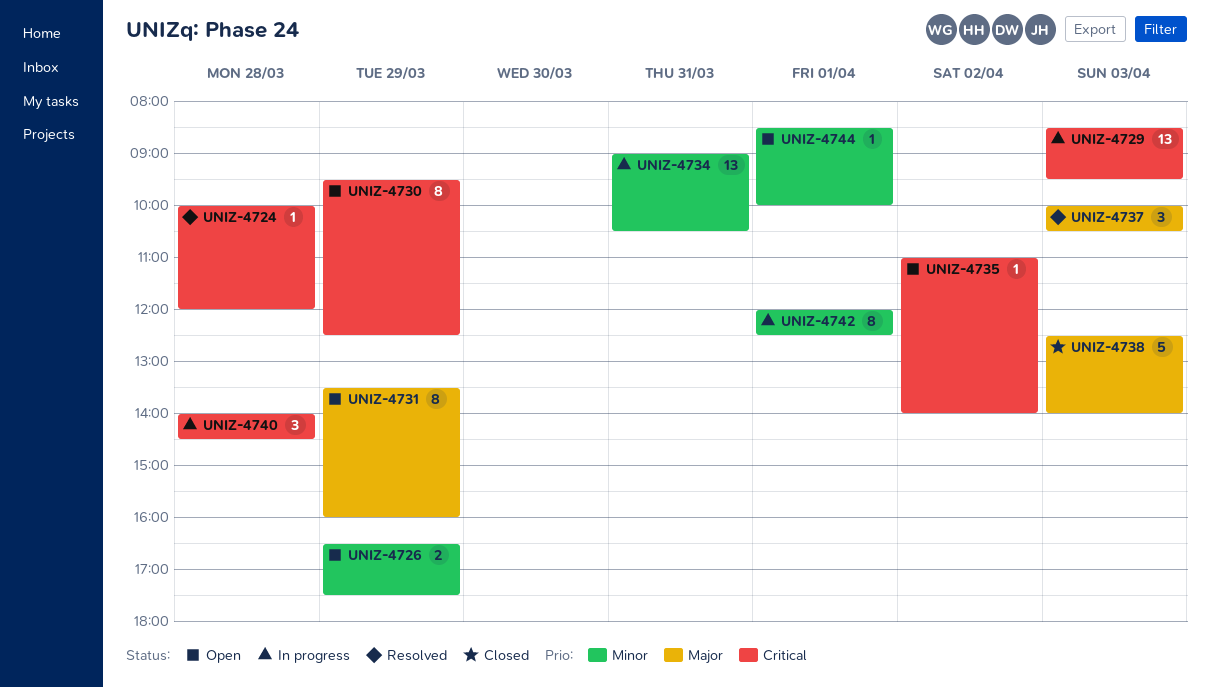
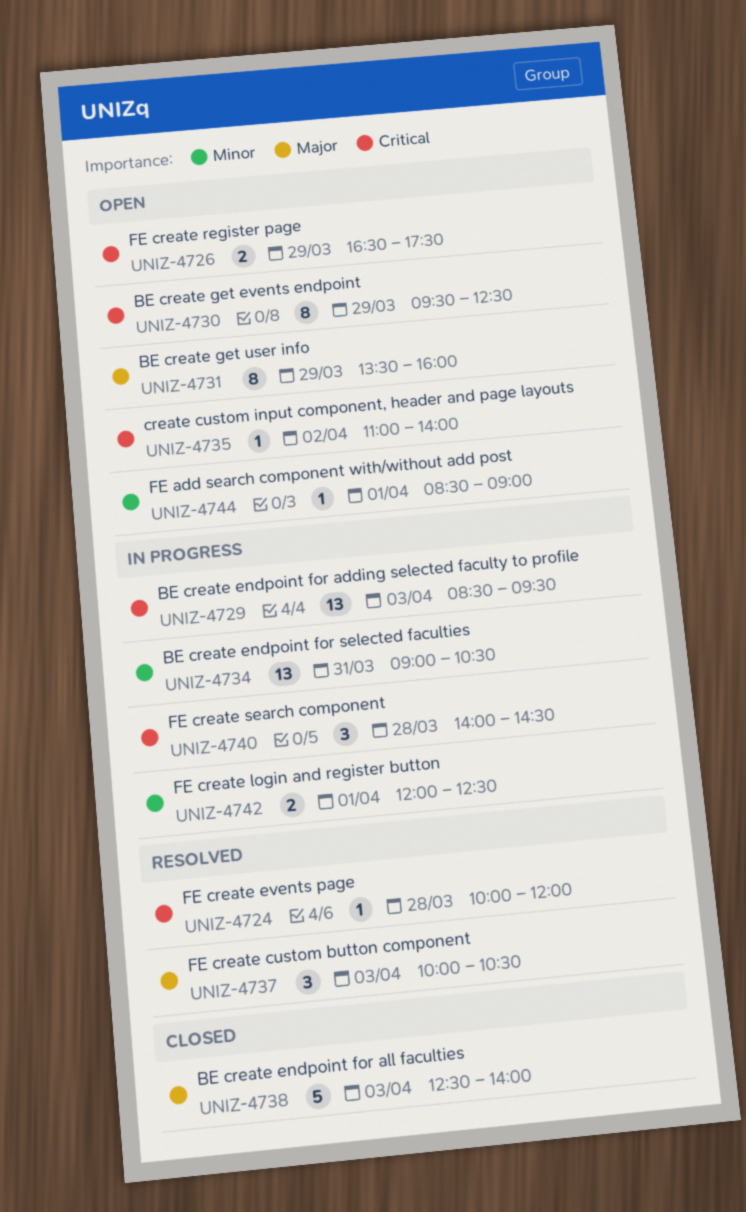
UNIZ-4726, priority: Minor -> Critical
UNIZ-4742, estimate: 8 -> 2
UNIZ-4744, ends: 10:00 -> 09:00

